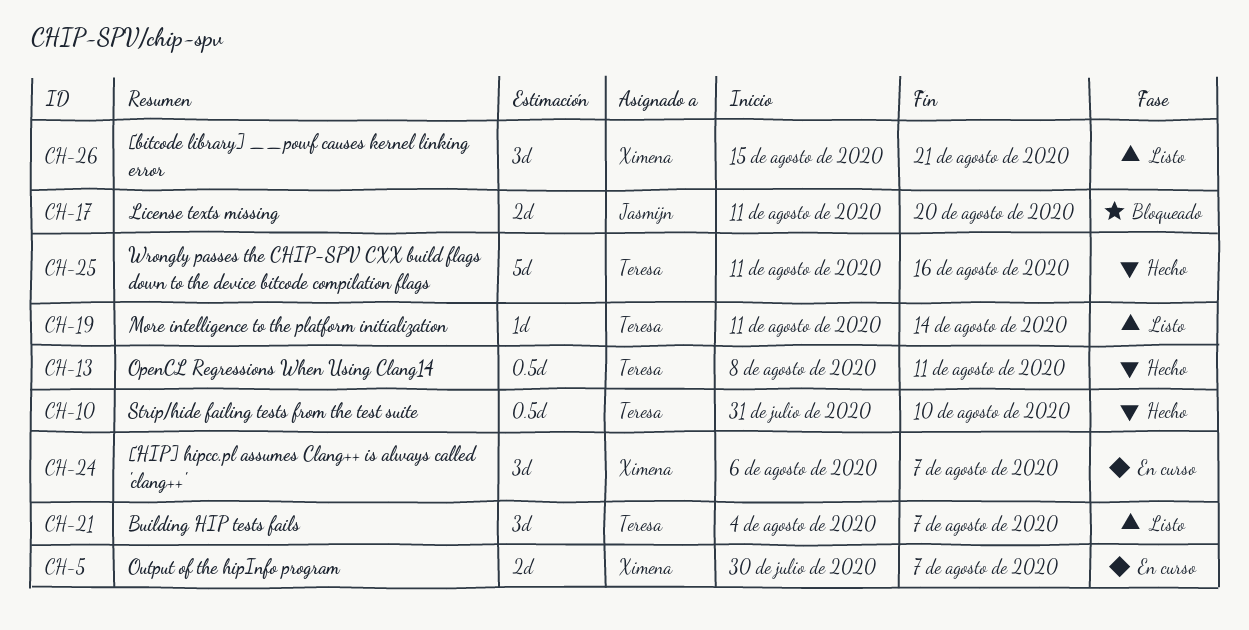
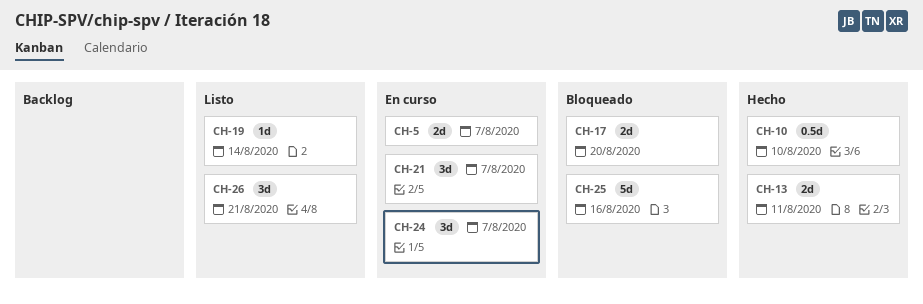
CH-13, estimate: 0.5d -> 2d
CH-21, status: Listo -> En curso
CH-25, status: Hecho -> Bloqueado

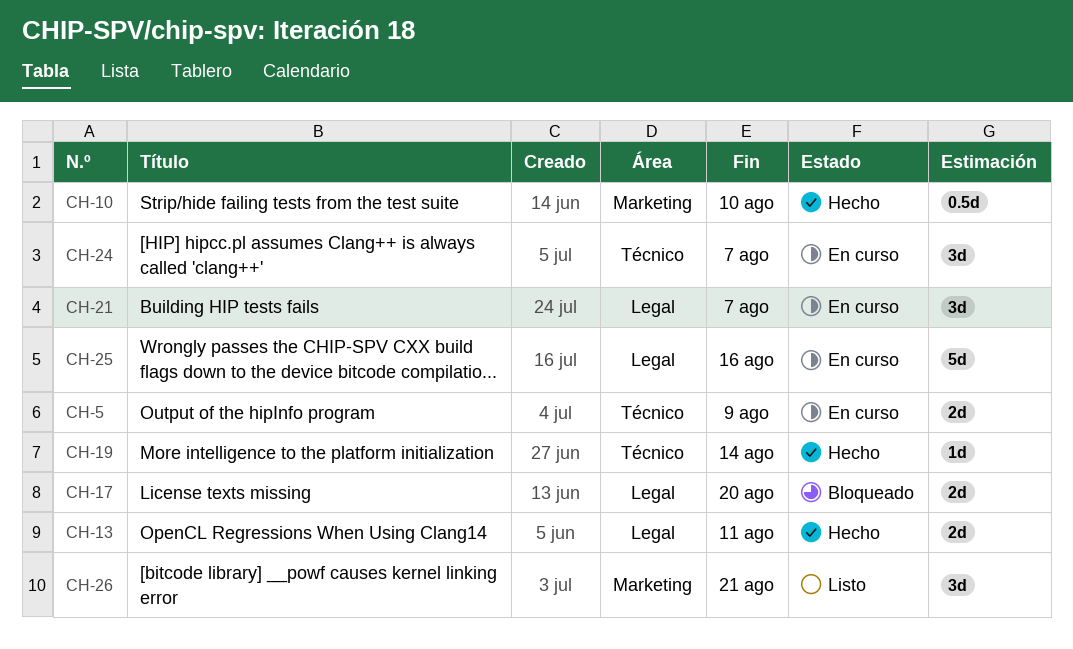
CH-5, due: Aug 7 -> Aug 9
CH-19, status: Listo -> Hecho
CH-25, status: Bloqueado -> En curso

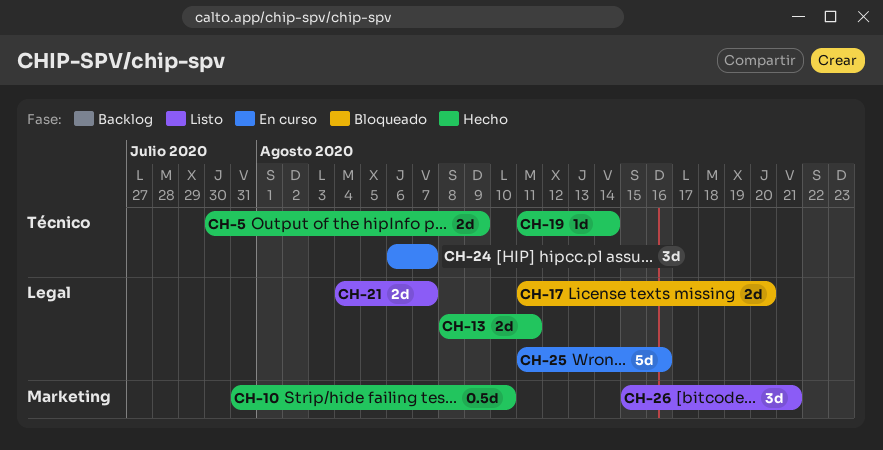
CH-5, status: En curso -> Hecho
CH-21, status: En curso -> Listo
CH-21, estimate: 3d -> 2d

